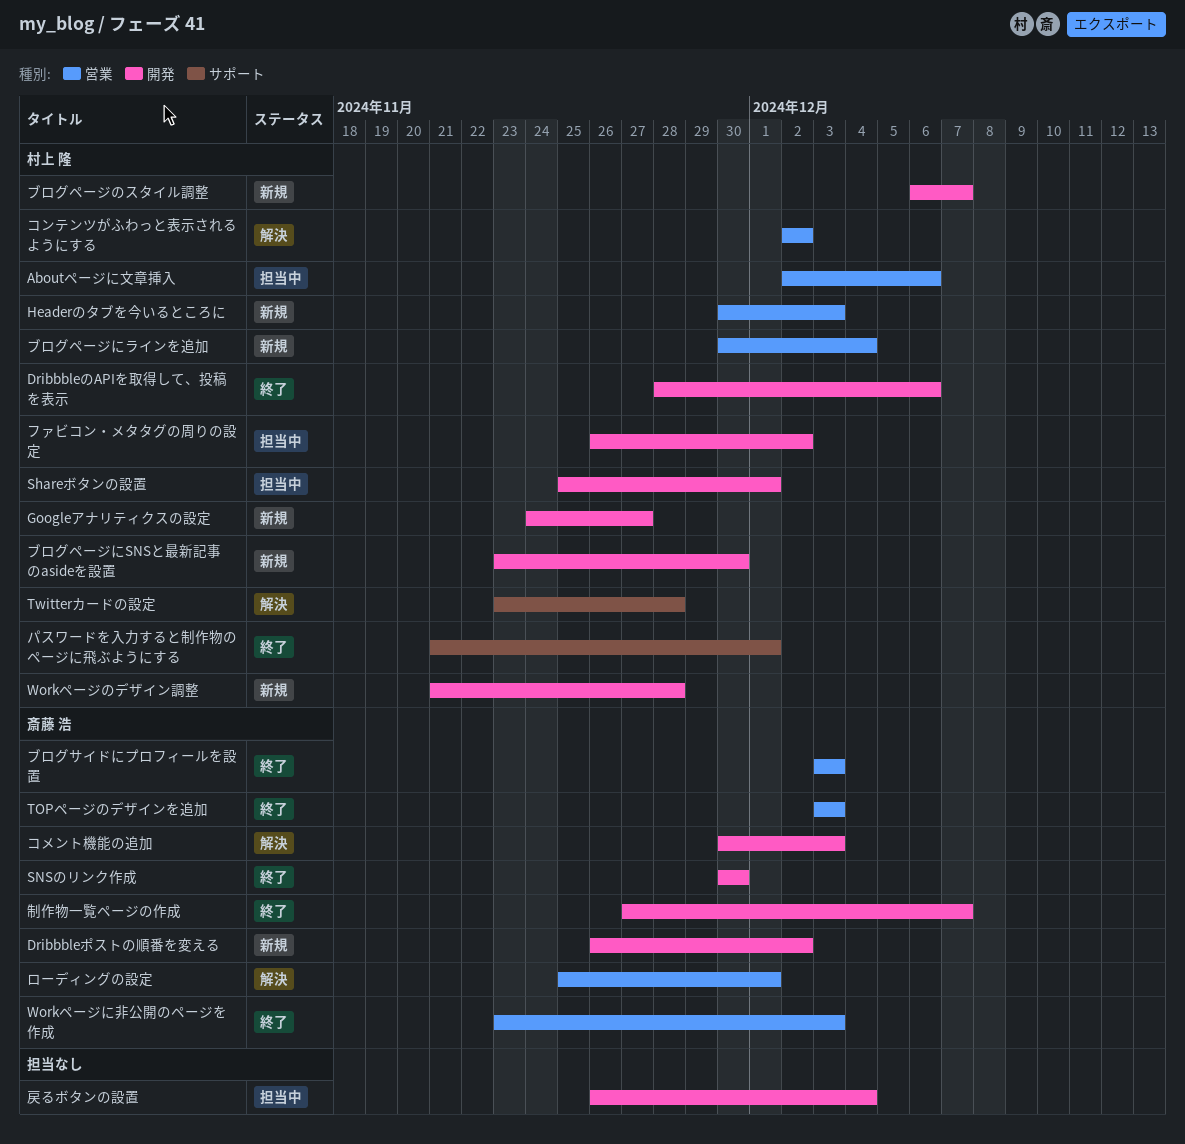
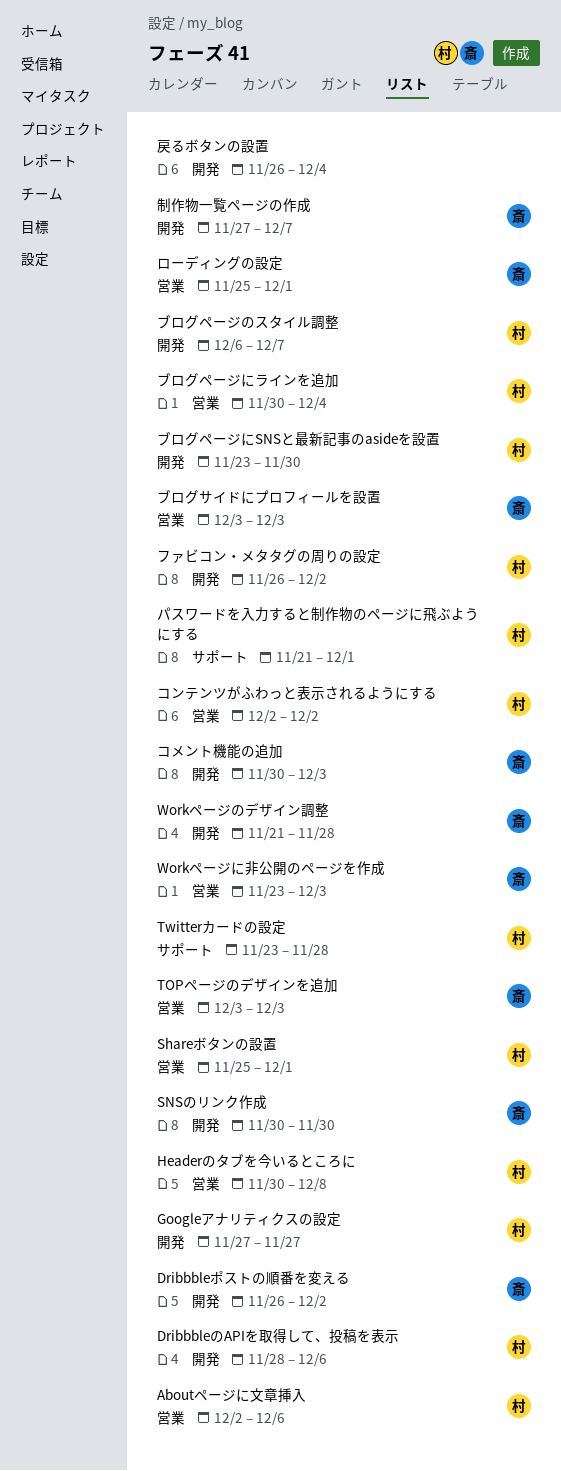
Googleアナリティクスの設定, start: Nov 24 -> Nov 27
Headerのタブを今いるところに, due: Dec 3 -> Dec 8
Shareボタンの設置, label: 開発 -> 営業
Workページのデザイン調整, owner: 村上 隆 -> 斎藤 浩

